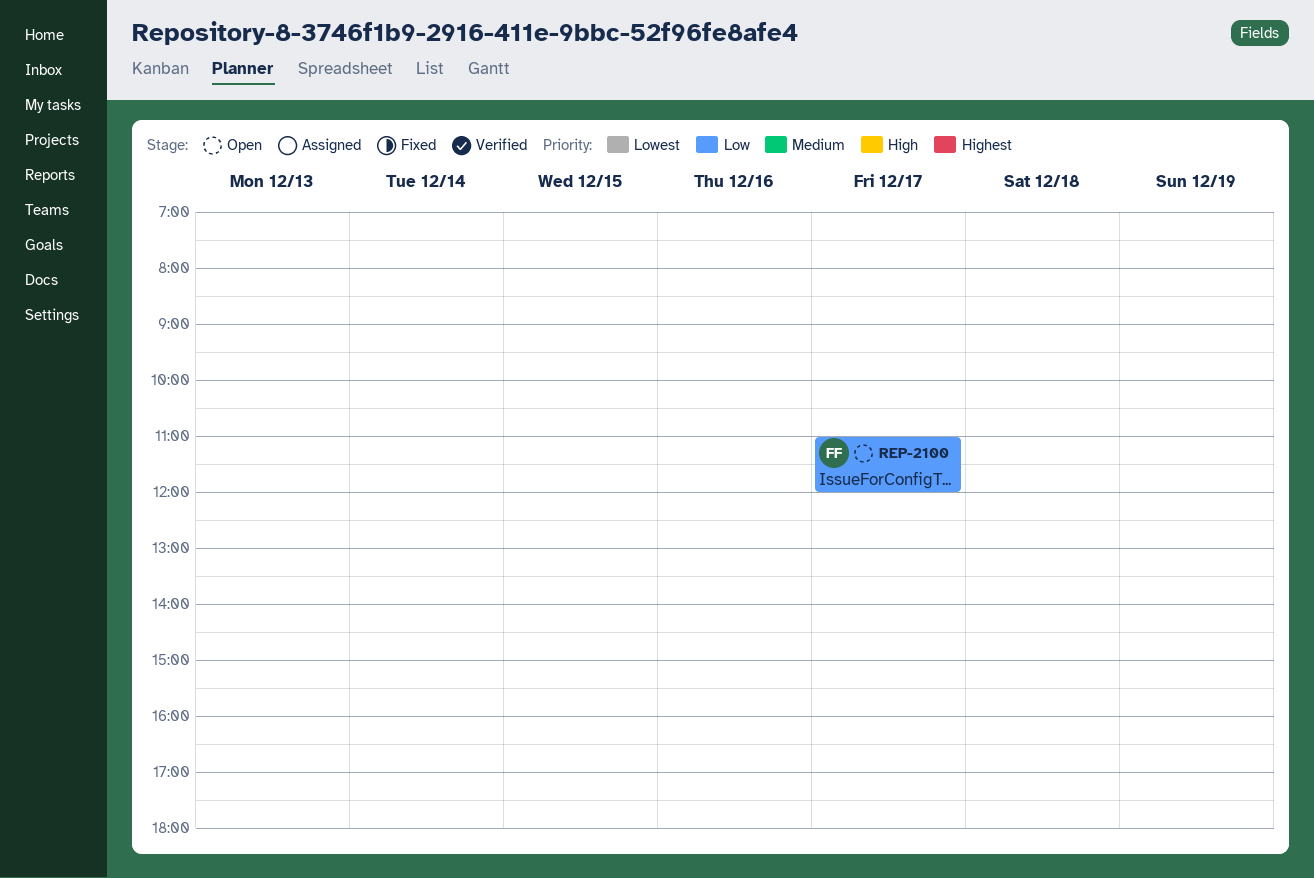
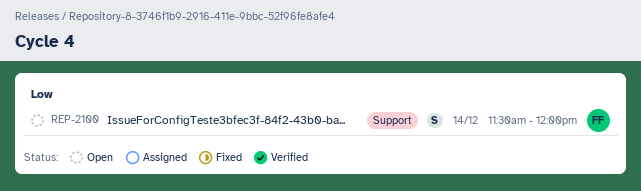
REP-2100, day: Dec 17 -> Dec 14
REP-2100, begins: 11:00 -> 11:30

